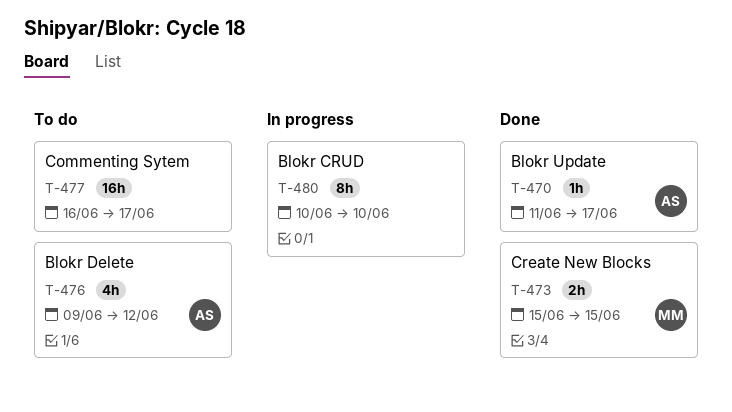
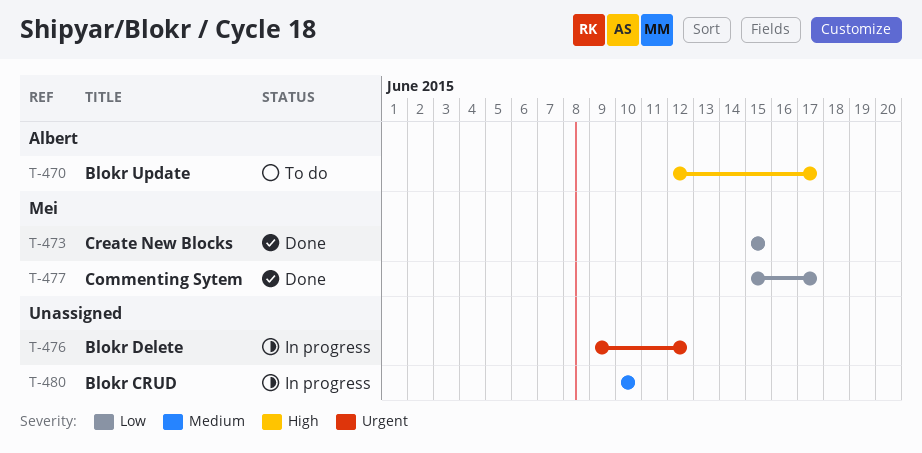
T-470, status: Done -> To do
T-470, start: Jun 11 -> Jun 12
T-476, status: To do -> In progress
T-476, owner: Albert -> none
T-477, status: To do -> Done
T-477, owner: none -> Mei
T-477, start: Jun 16 -> Jun 15

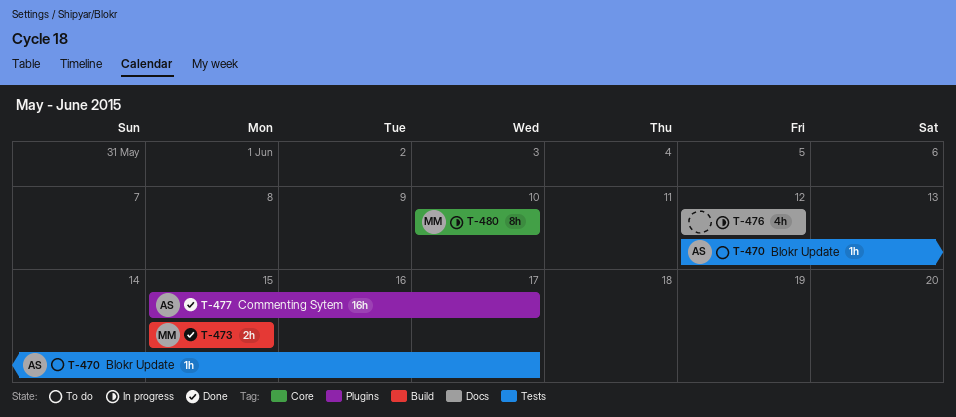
T-476, start: Jun 9 -> Jun 12
T-477, owner: Mei -> Albert
T-480, owner: none -> Mei

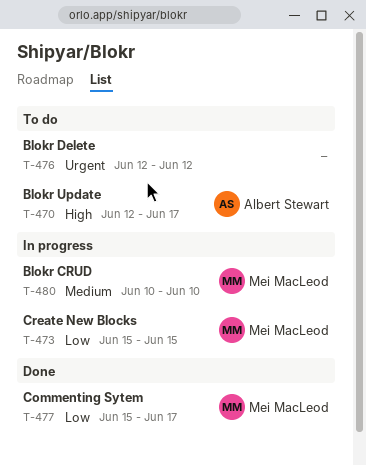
T-473, status: Done -> In progress
T-476, status: In progress -> To do
T-477, owner: Albert Stewart -> Mei MacLeod

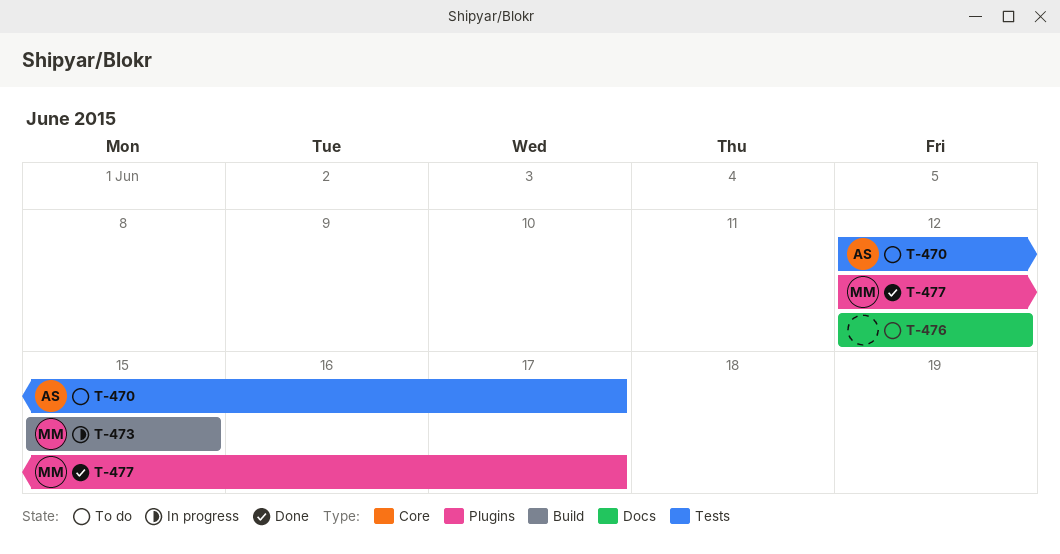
T-477, start: Jun 15 -> Jun 12
T-480: present -> none

